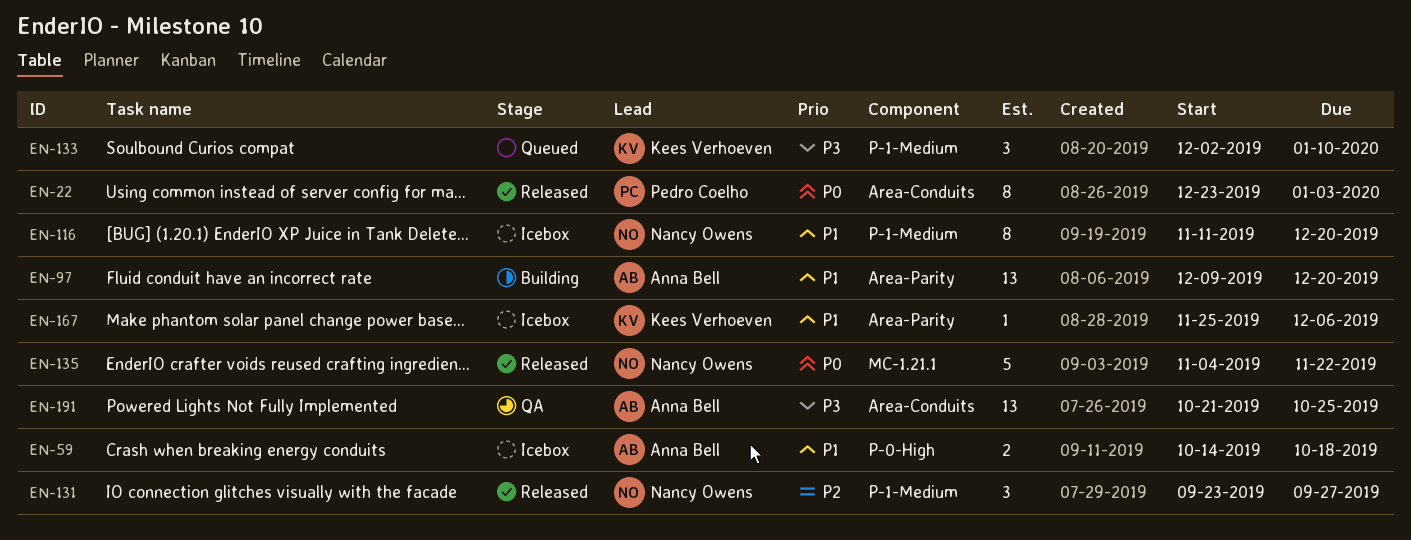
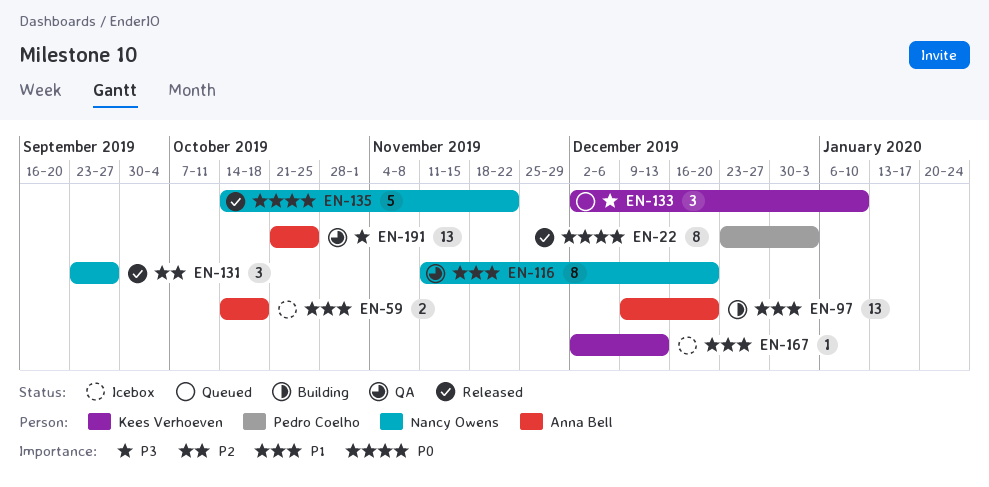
EN-116, status: Icebox -> QA
EN-135, start: Nov 4 -> Oct 14
EN-167, start: Nov 25 -> Dec 2
EN-167, due: Dec 6 -> Dec 13

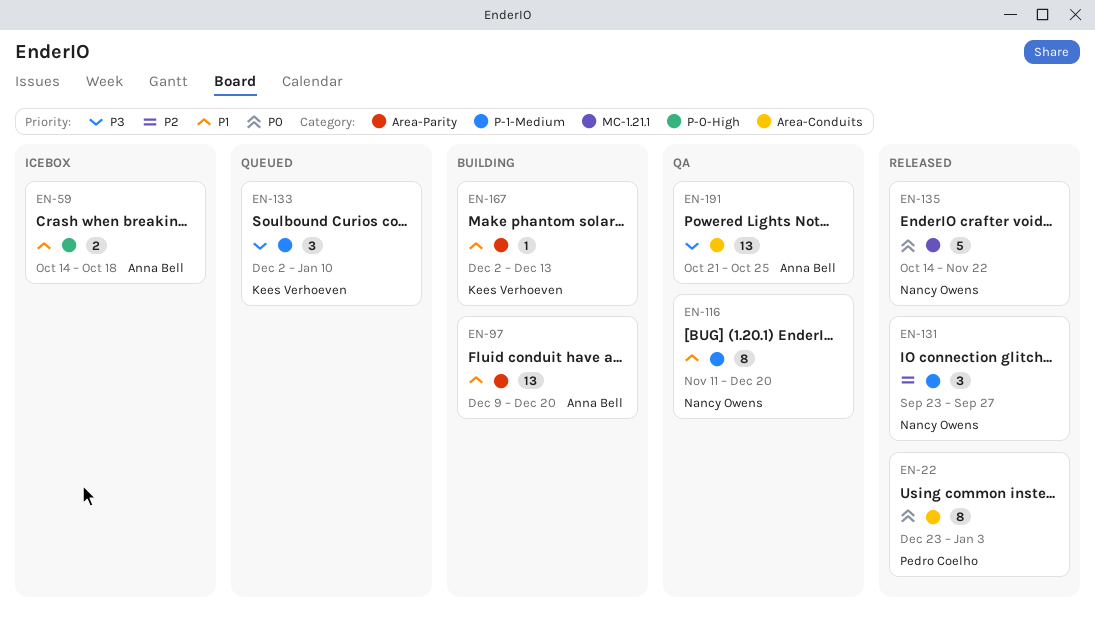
EN-167, status: Icebox -> Building

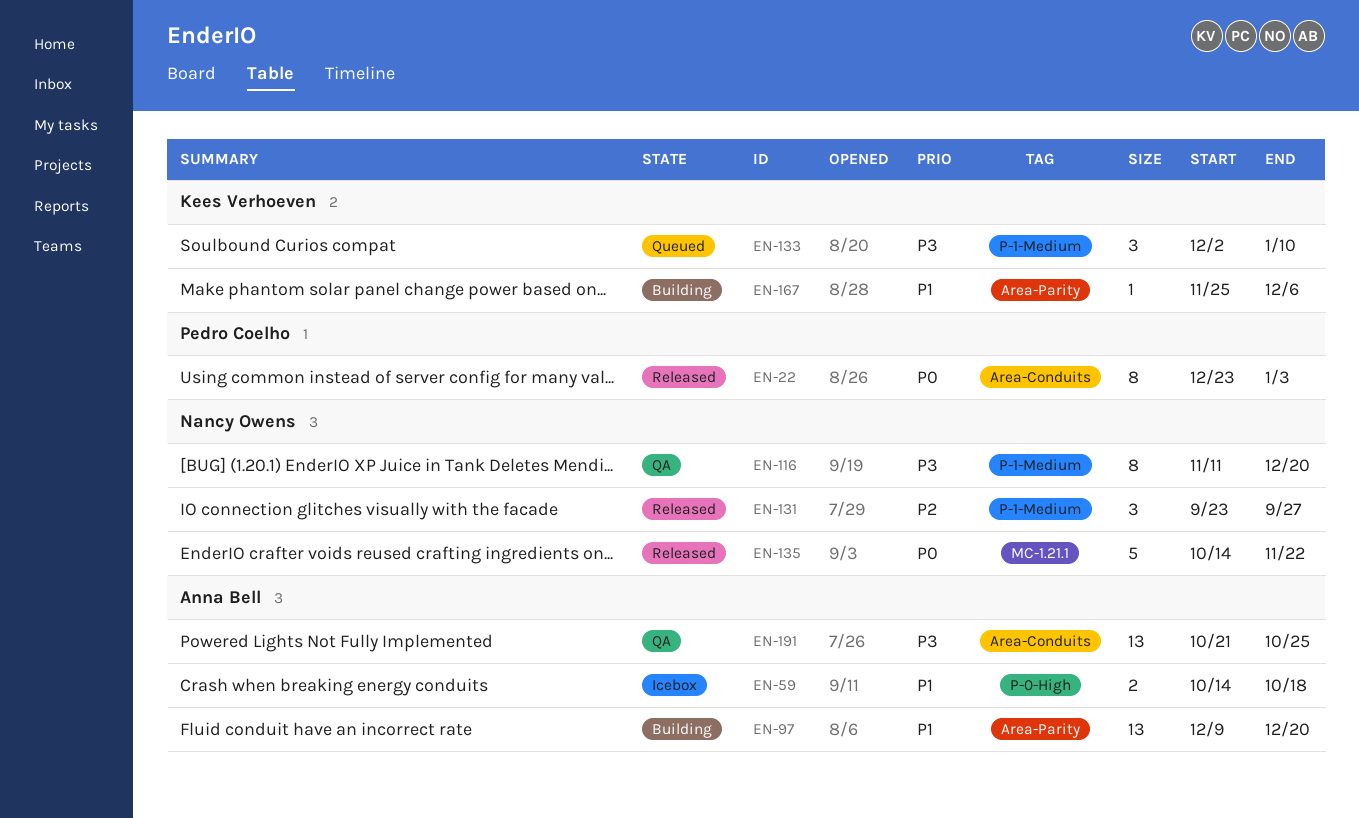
EN-116, priority: P1 -> P3
EN-167, start: Dec 2 -> Nov 25
EN-167, due: Dec 13 -> Dec 6

